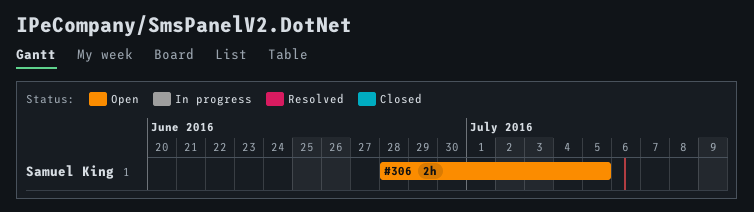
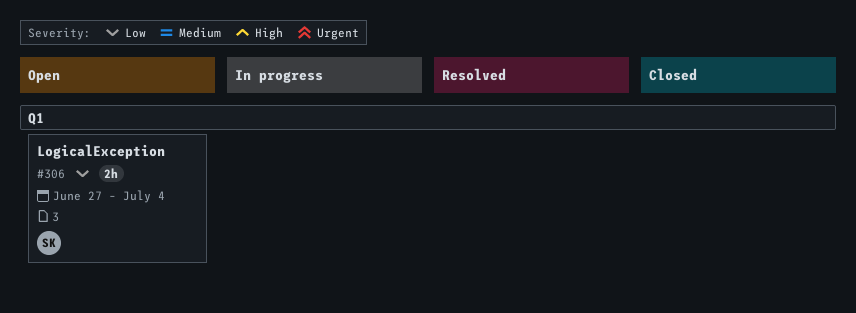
#306, start: Jun 28 -> Jun 27
#306, due: Jul 5 -> Jul 4

